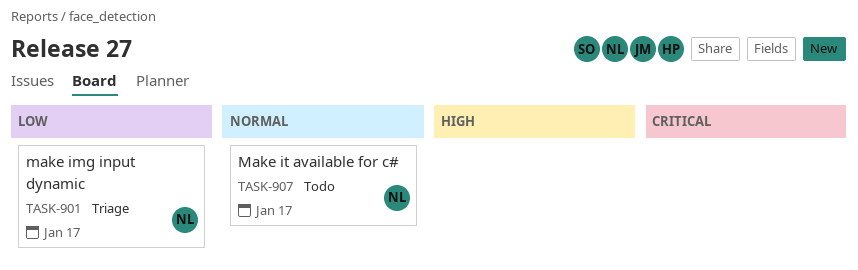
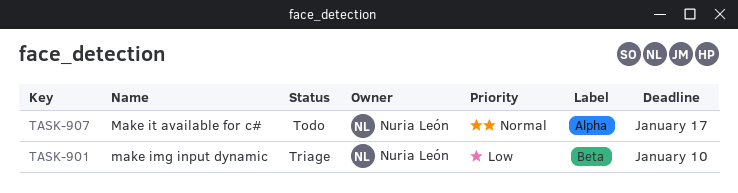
TASK-901, due: Jan 17 -> Jan 10

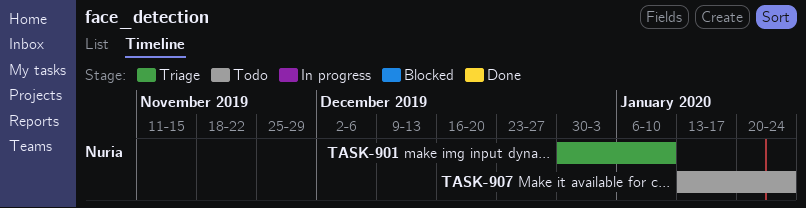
TASK-907, due: Jan 17 -> Jan 24

